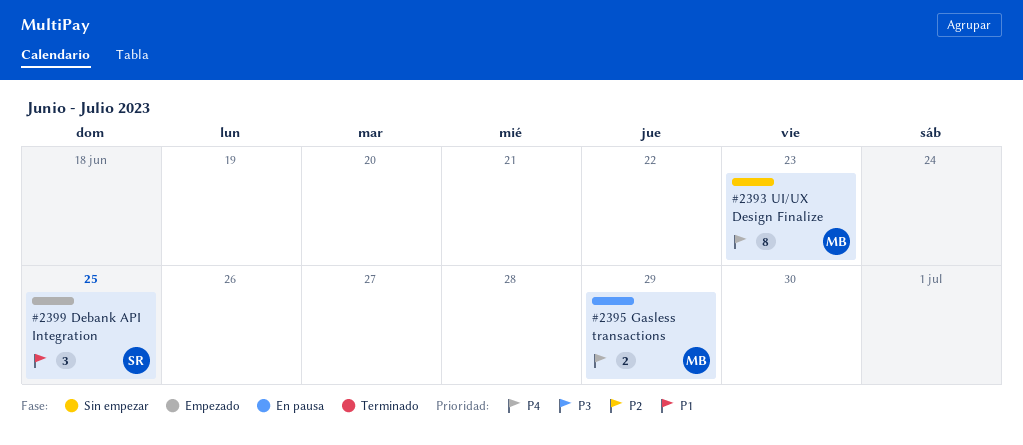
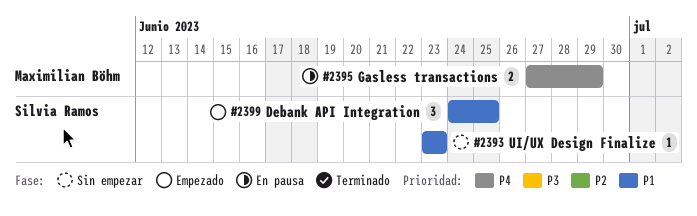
#2393, owner: Maximilian Böhm -> Silvia Ramos
#2393, priority: P4 -> P1
#2393, estimate: 8 -> 1

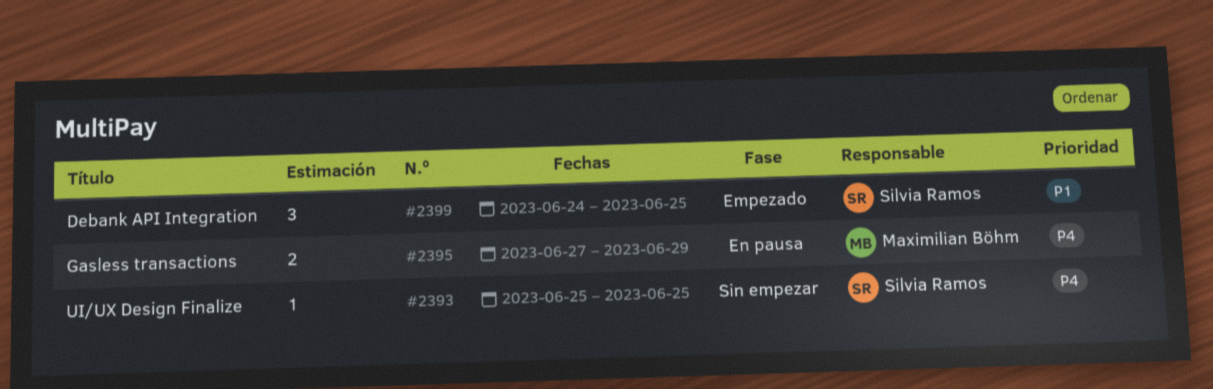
#2393, priority: P1 -> P4
#2393, start: Jun 23 -> Jun 25
#2393, due: Jun 23 -> Jun 25

